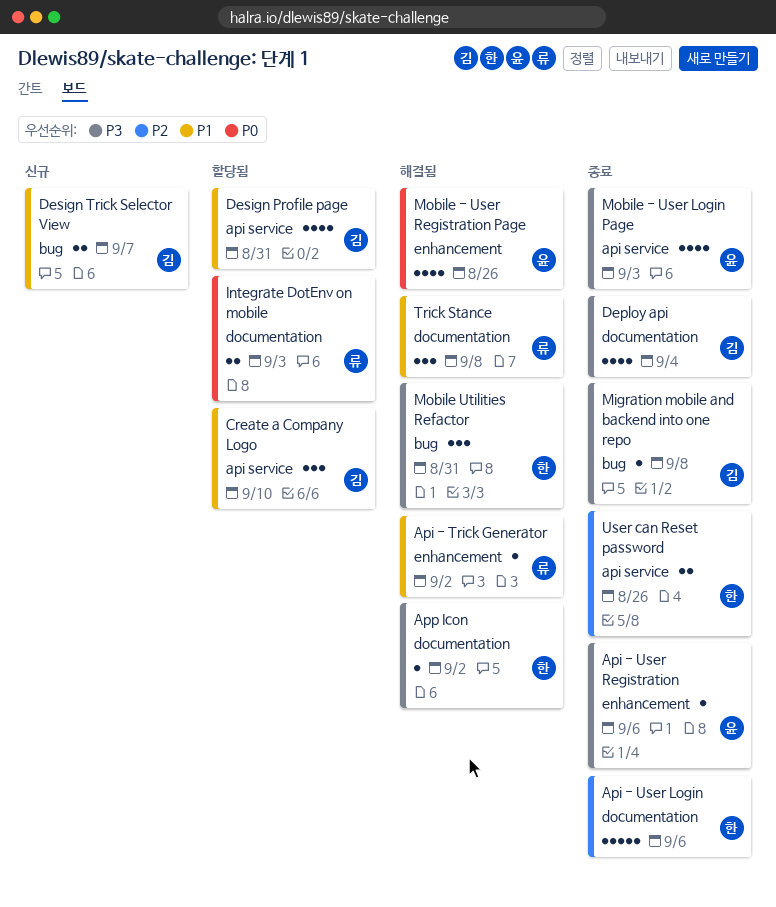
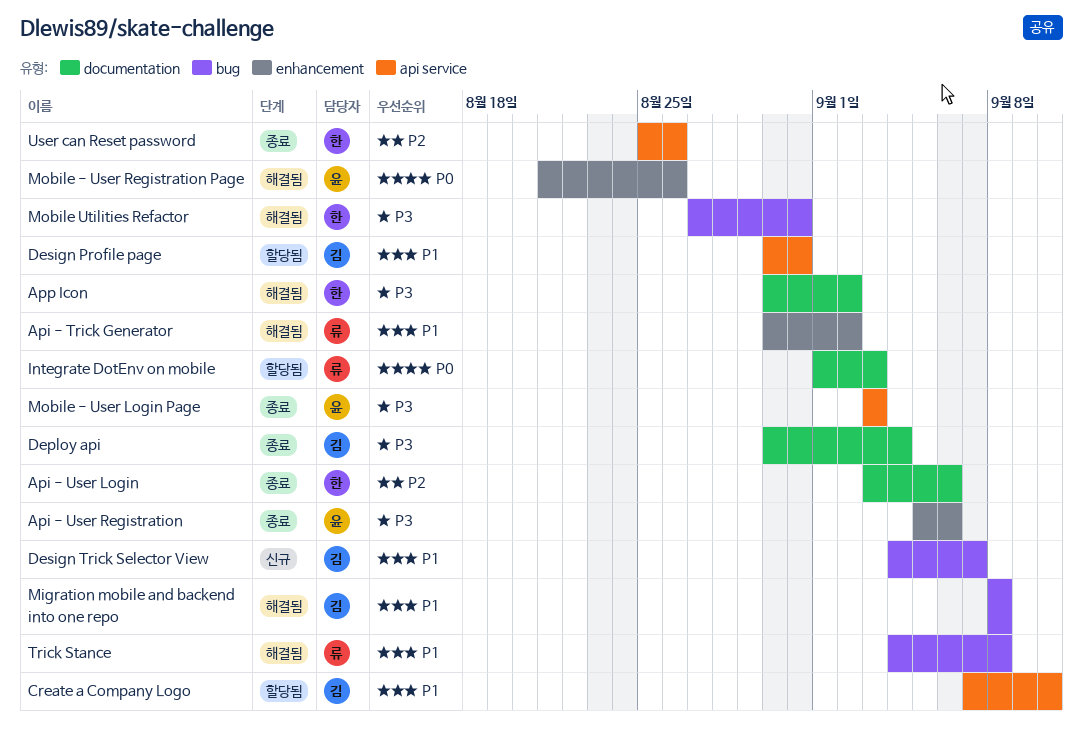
Migration mobile and backend into one repo, status: 종료 -> 해결됨
Migration mobile and backend into one repo, priority: P3 -> P1
Trick Stance, label: documentation -> bug

